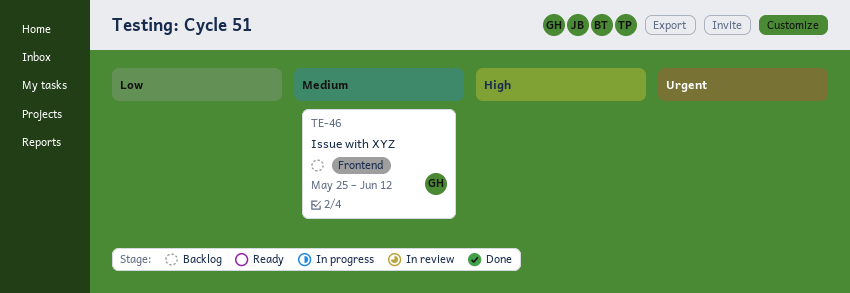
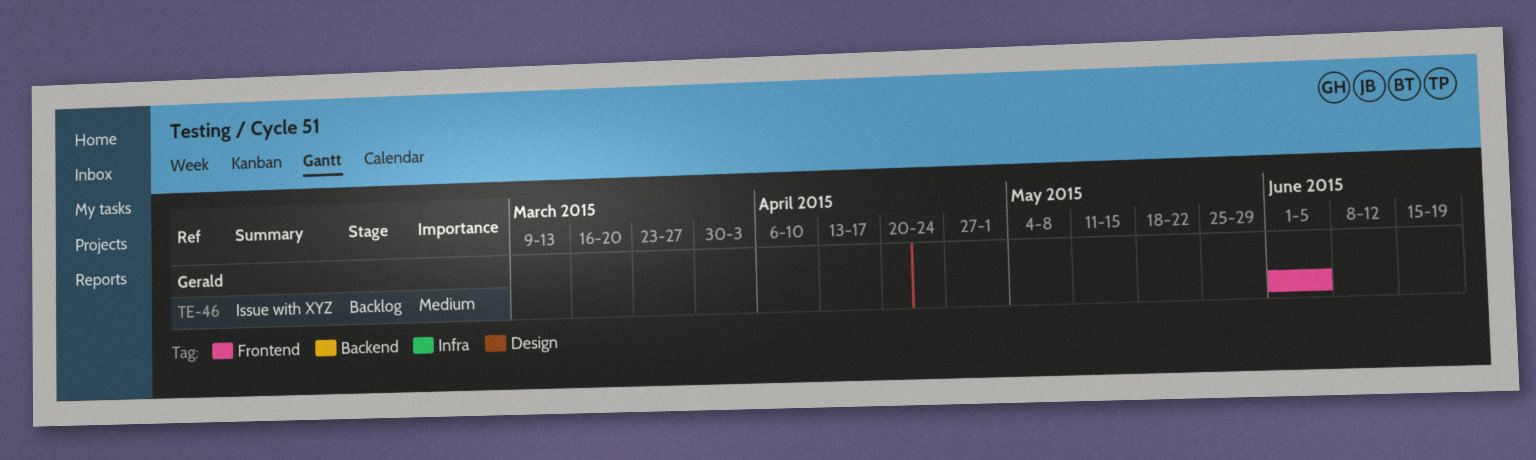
TE-46, start: May 25 -> Jun 1
TE-46, due: Jun 12 -> Jun 5

